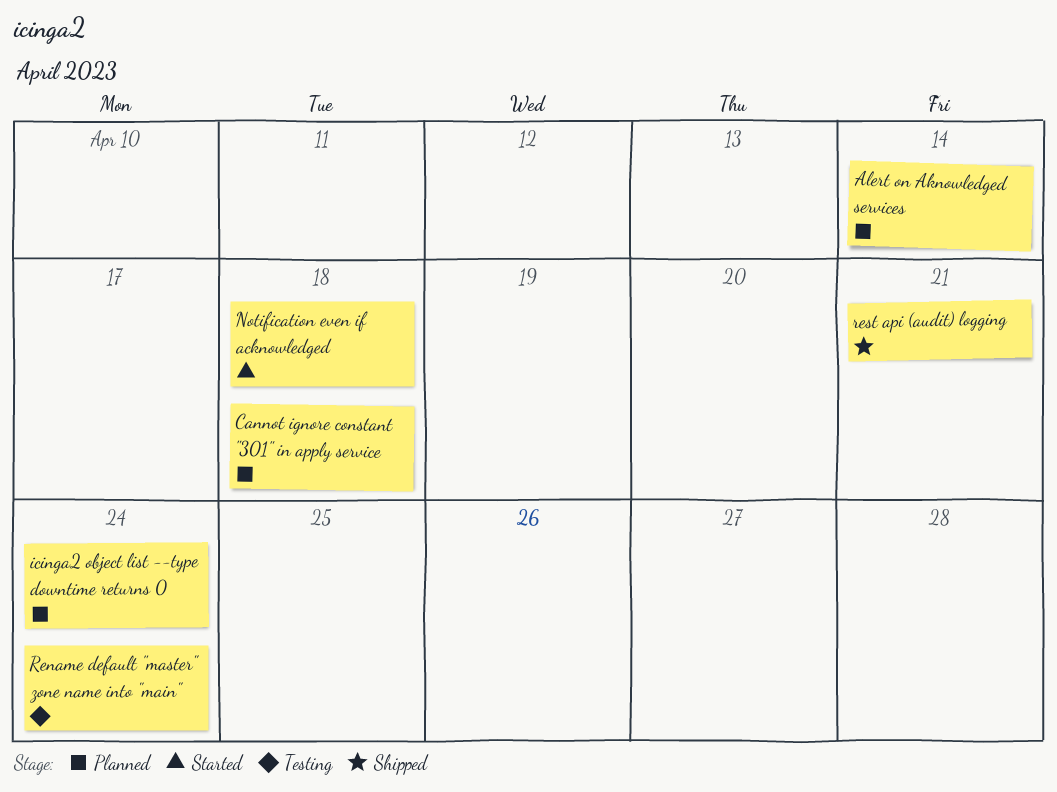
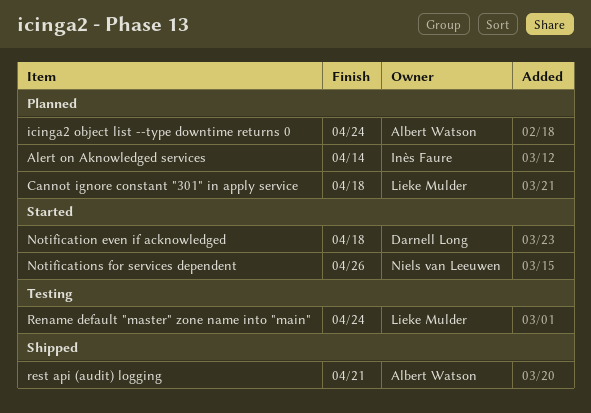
Notifications for services dependent: none -> present

